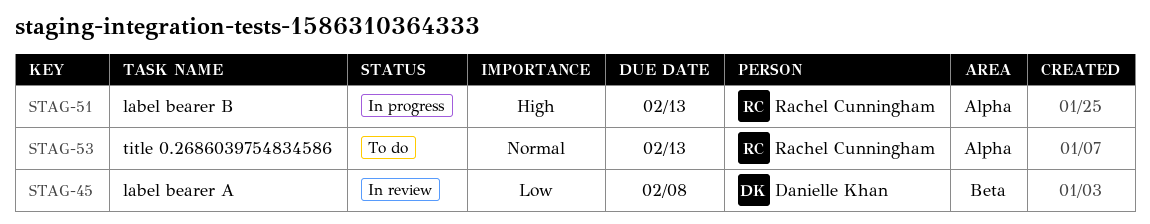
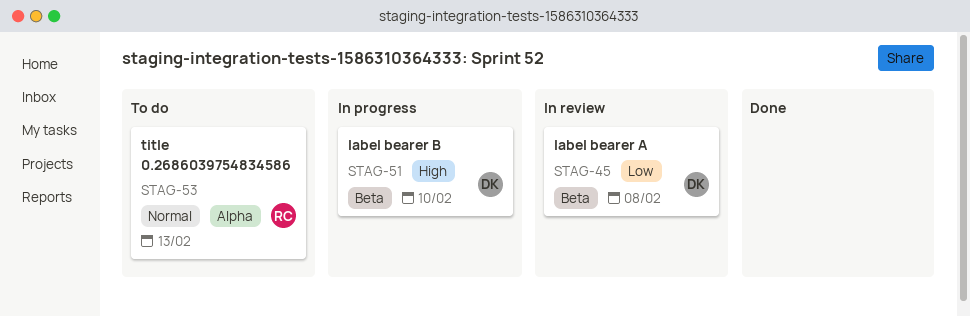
STAG-51, owner: Rachel Cunningham -> Danielle Khan
STAG-51, label: Alpha -> Beta
STAG-51, due: Feb 13 -> Feb 10

